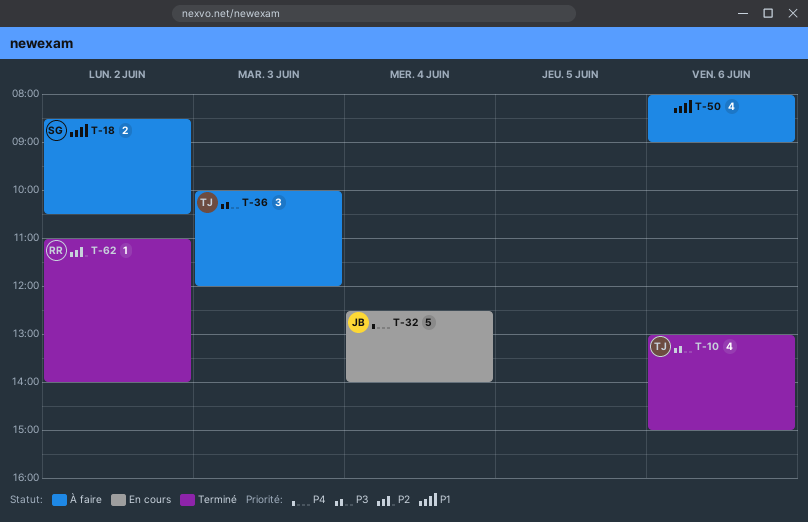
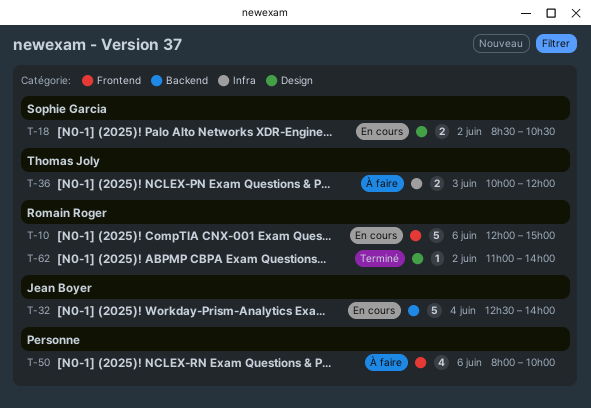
T-10, status: Terminé -> En cours
T-10, owner: Thomas Joly -> Romain Roger
T-10, estimate: 4 -> 5
T-10, begins: 13:00 -> 12:00
T-18, status: À faire -> En cours
T-36, estimate: 3 -> 2
T-50, ends: 09:00 -> 10:00

